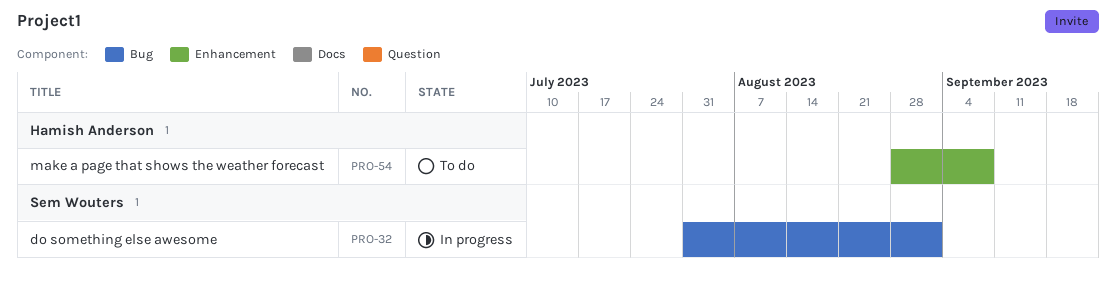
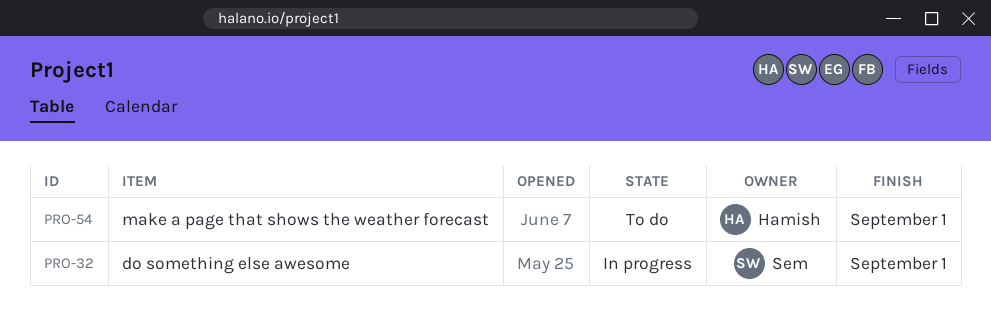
PRO-54, due: Sep 8 -> Sep 1

